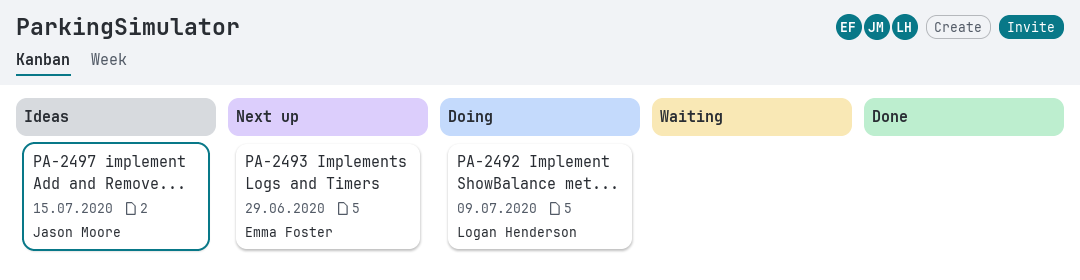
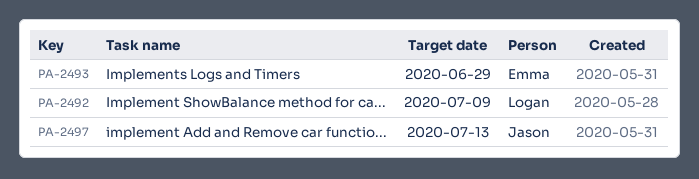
PA-2497, due: Jul 15 -> Jul 13

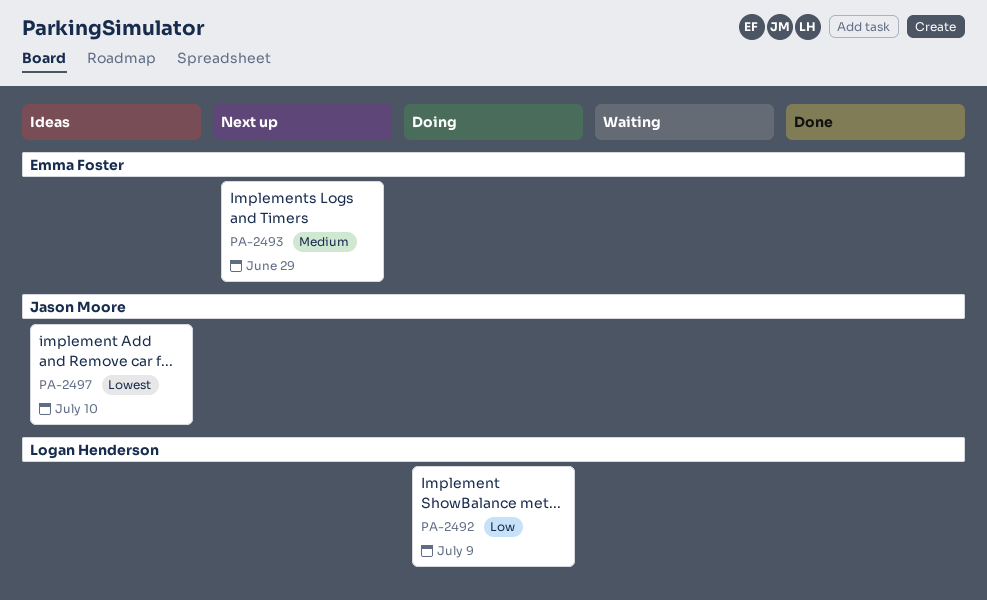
PA-2497, due: Jul 13 -> Jul 10

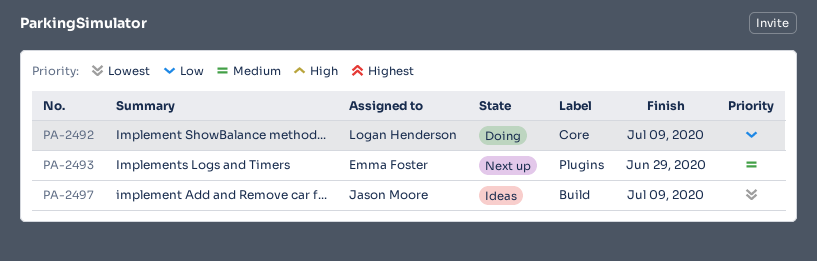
PA-2497, due: Jul 10 -> Jul 9

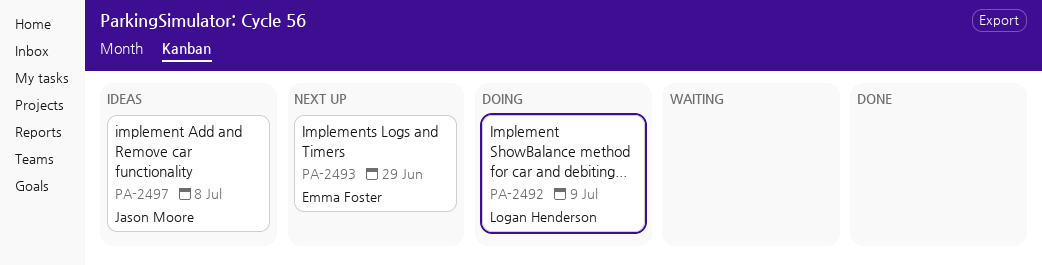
PA-2497, due: Jul 9 -> Jul 8

